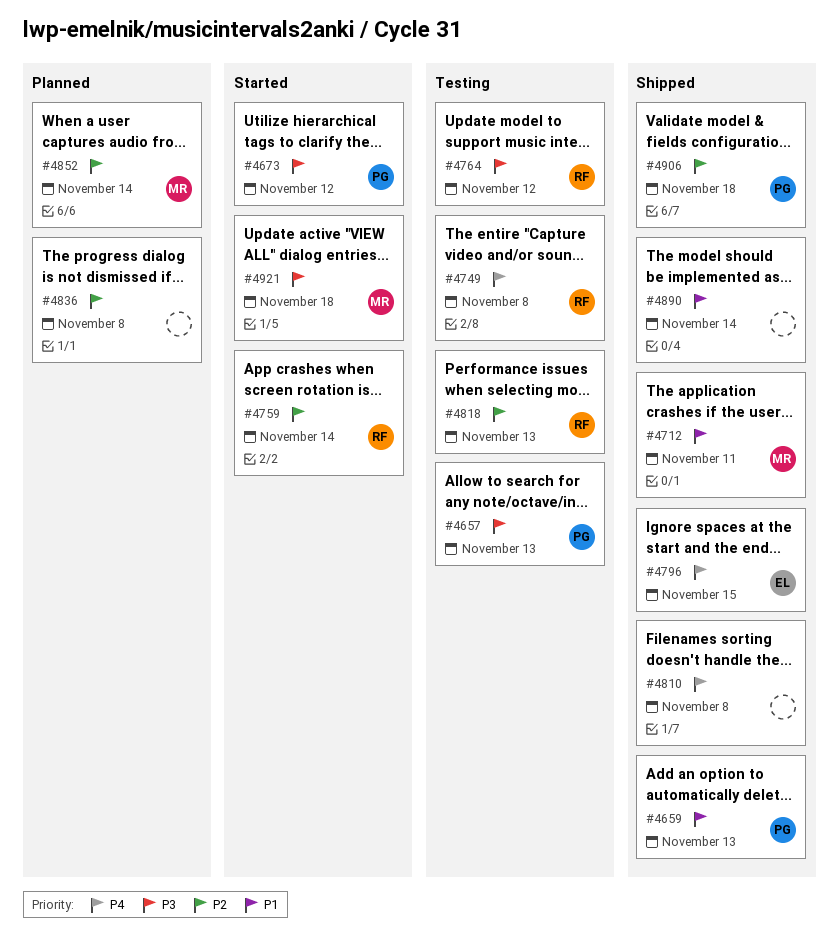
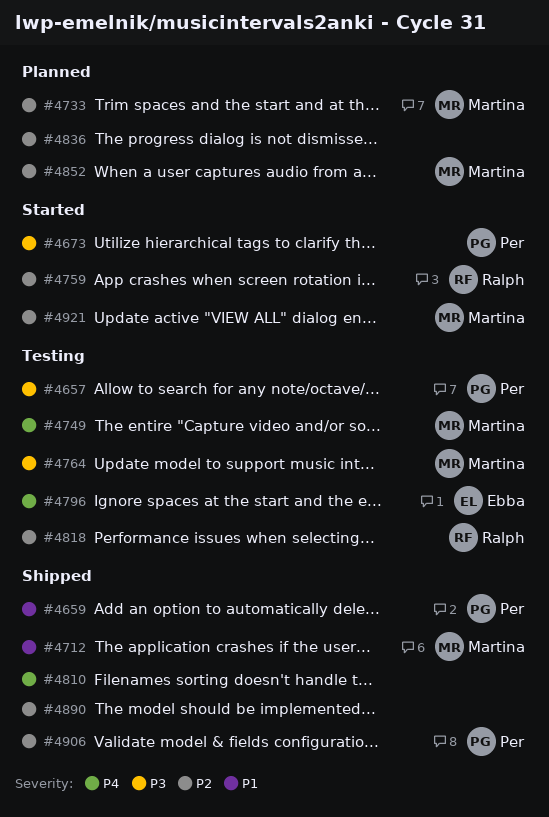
#4733: none -> present
#4749, owner: Ralph -> Martina
#4764, owner: Ralph -> Martina
#4796, status: Shipped -> Testing
#4890, priority: P1 -> P2
#4921, priority: P3 -> P2

